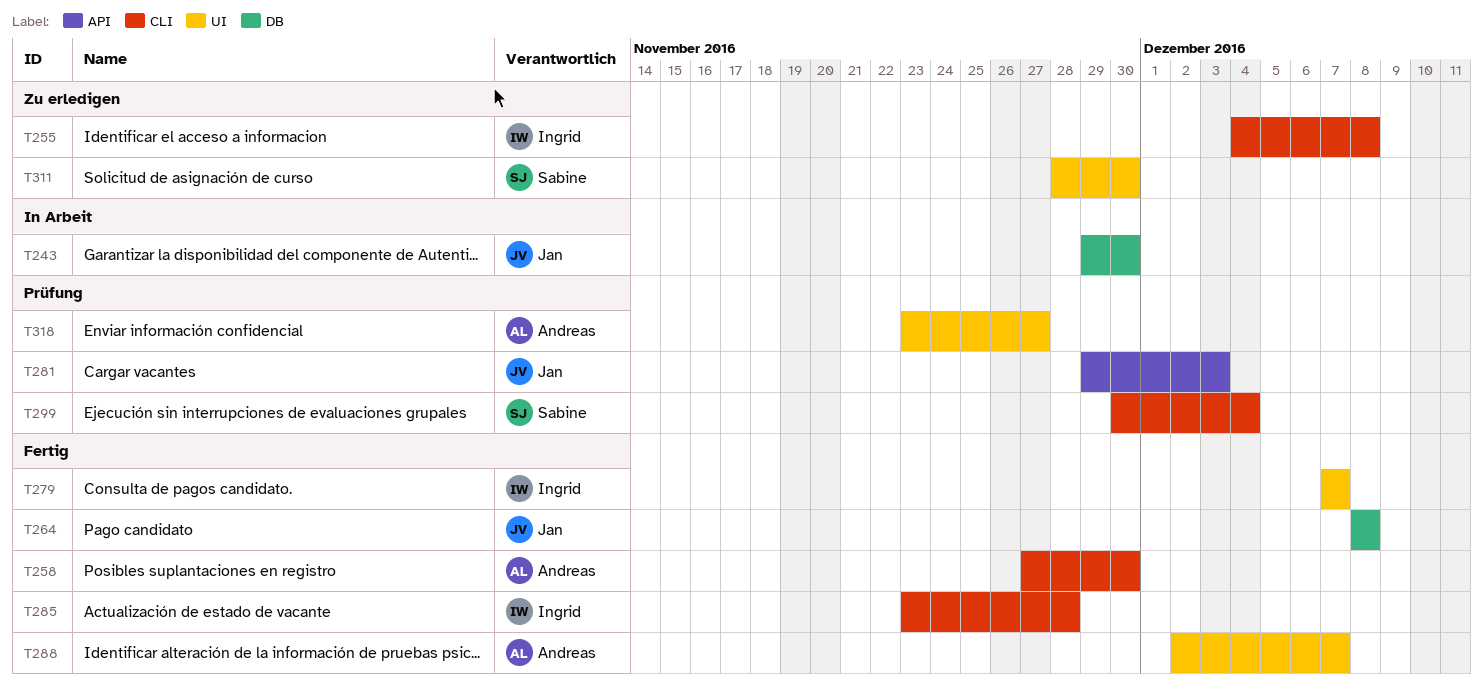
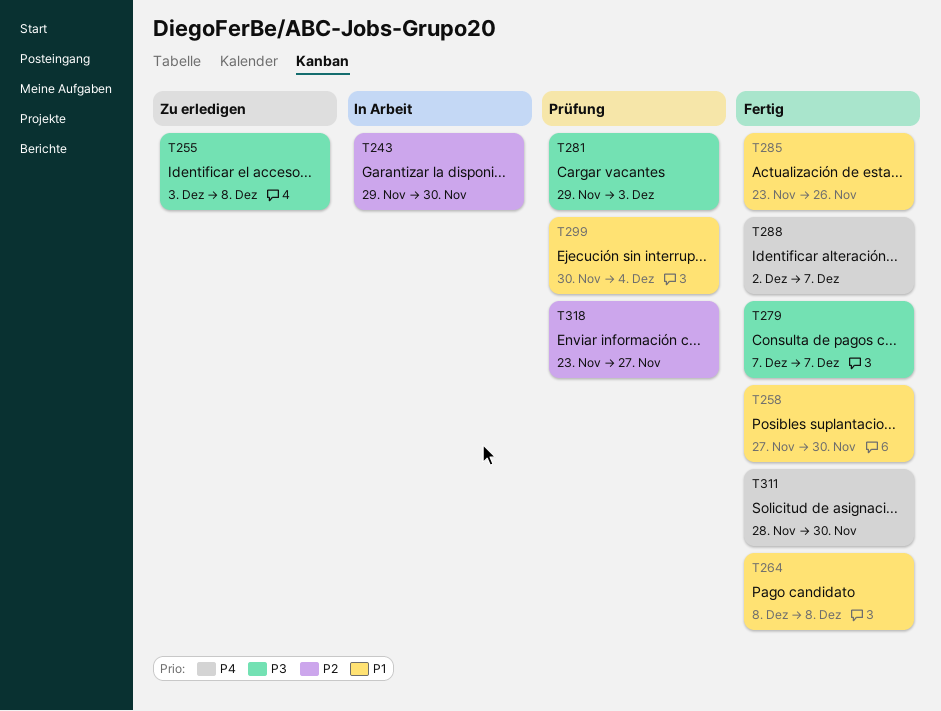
T255, start: Dec 4 -> Dec 3
T285, due: Nov 28 -> Nov 26
T311, status: Zu erledigen -> Fertig

